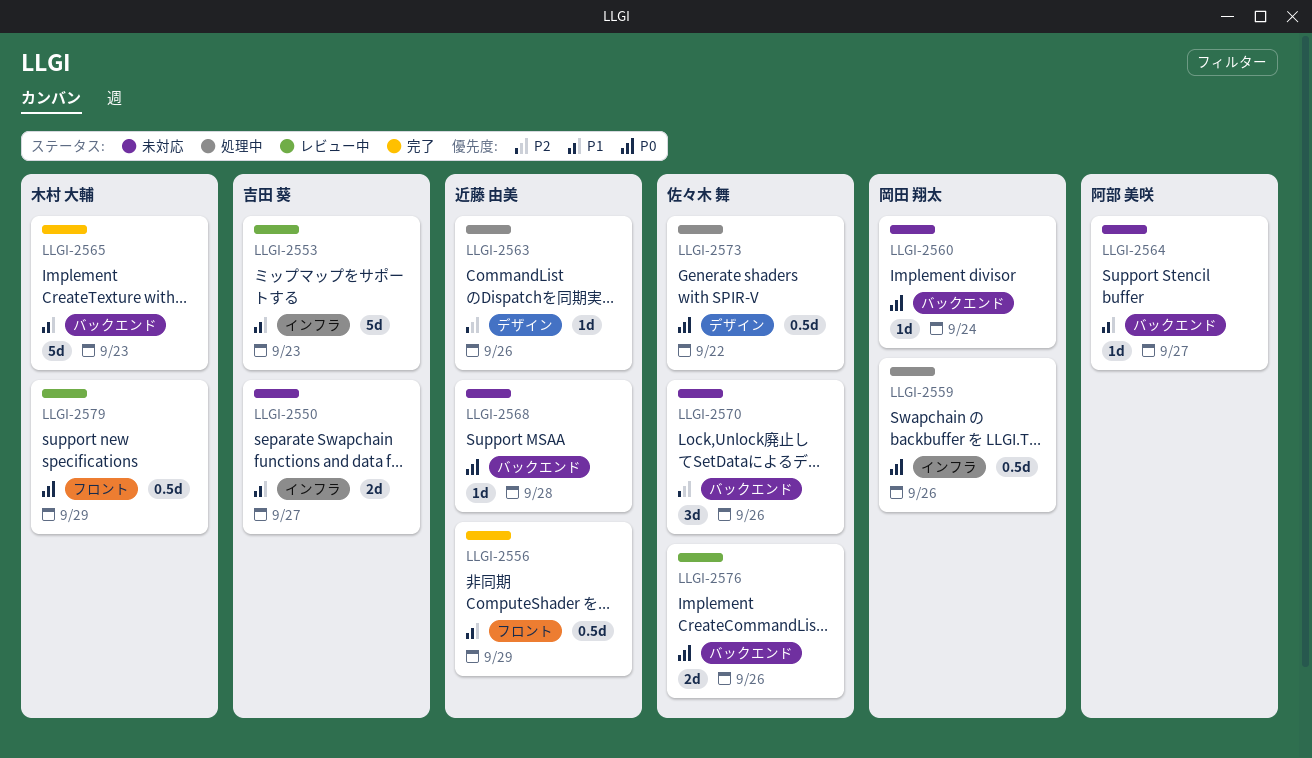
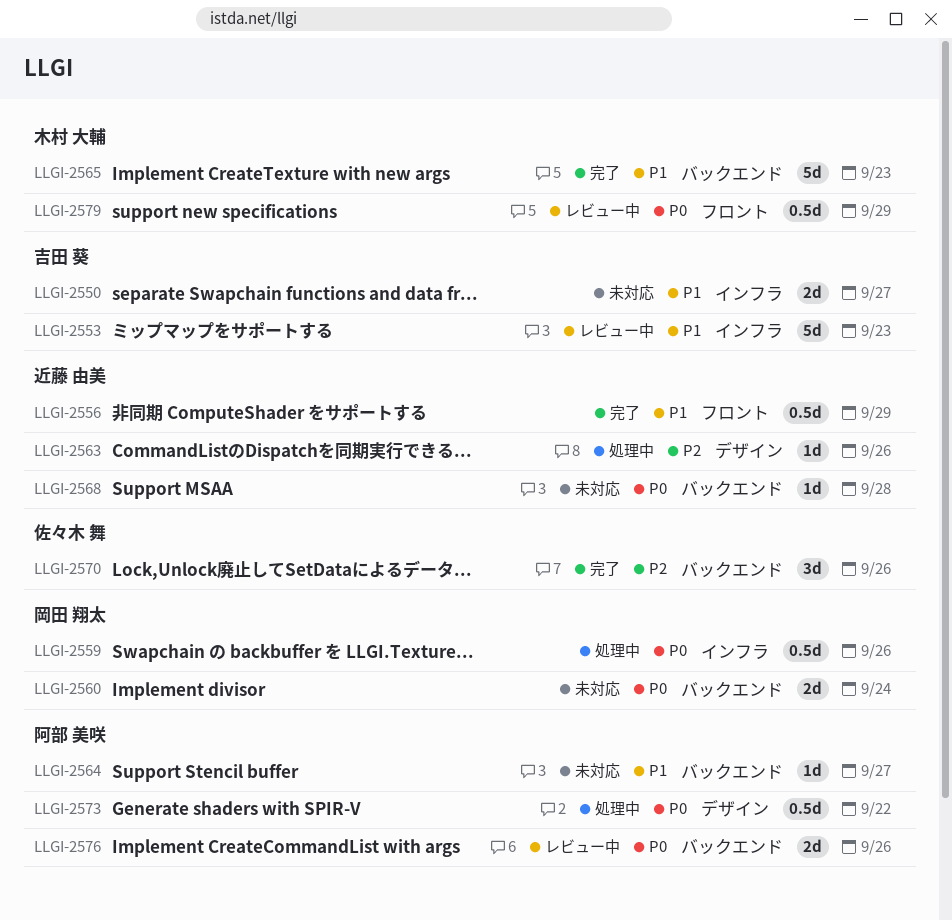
LLGI-2560, estimate: 1d -> 2d
LLGI-2570, status: 未対応 -> 完了
LLGI-2573, owner: 佐々木 舞 -> 阿部 美咲
LLGI-2576, owner: 佐々木 舞 -> 阿部 美咲

